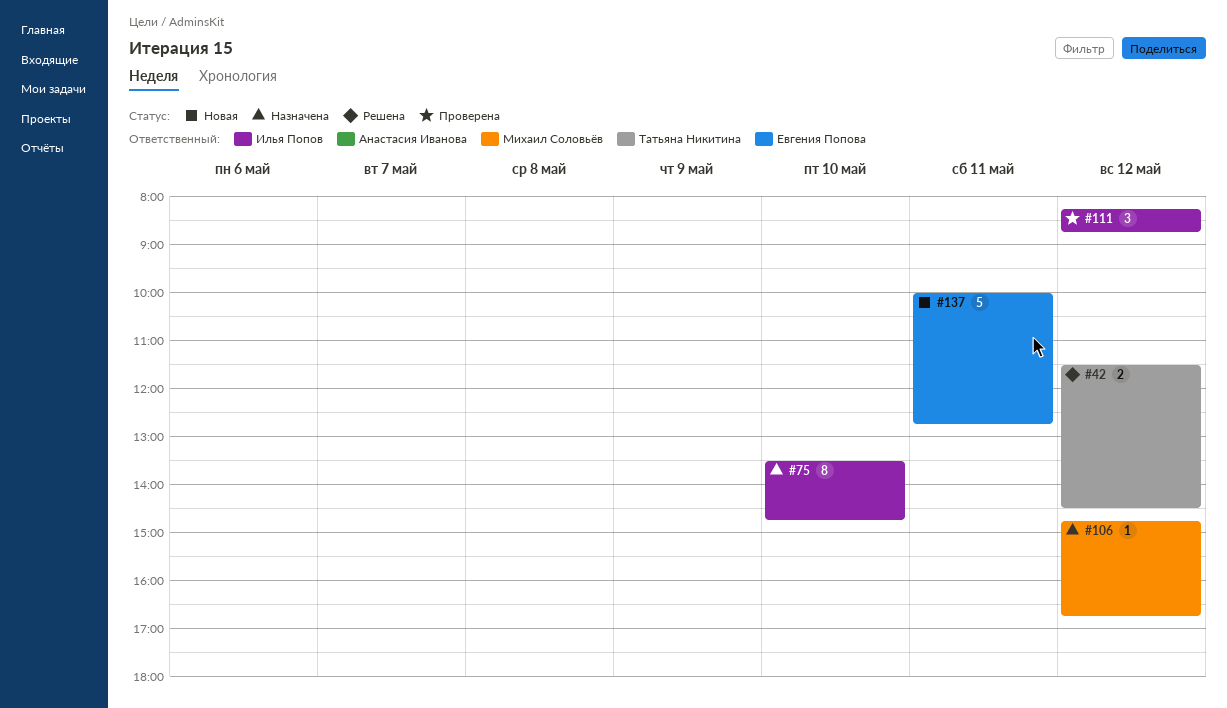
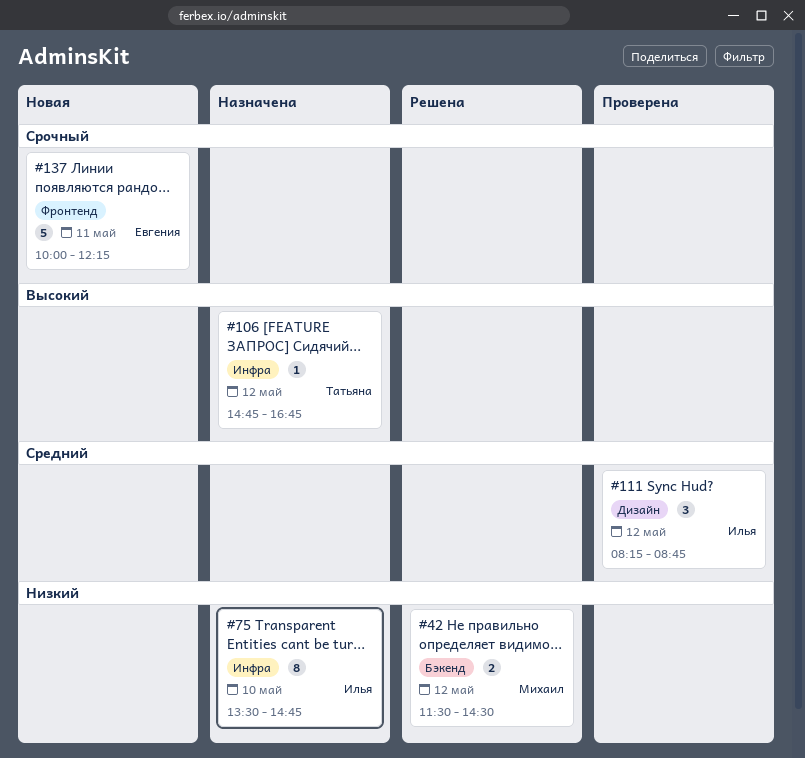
#42, owner: Татьяна Никитина -> Михаил Соловьёв
#106, owner: Михаил Соловьёв -> Татьяна Никитина
#137, ends: 12:45 -> 12:15

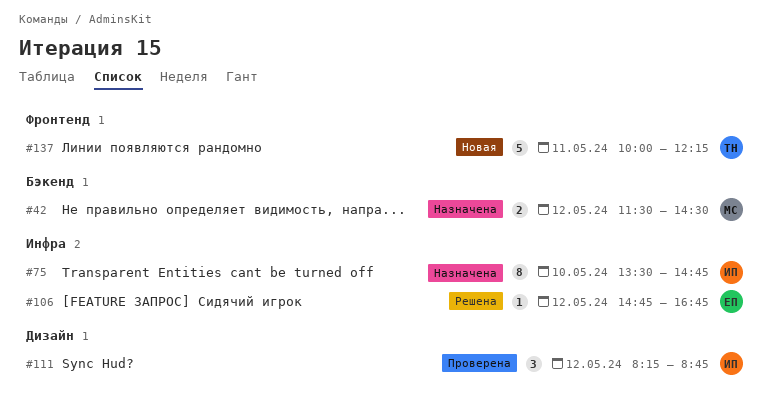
#42, status: Решена -> Назначена
#106, status: Назначена -> Решена
#106, owner: Татьяна -> Евгения
#137, owner: Евгения -> Татьяна

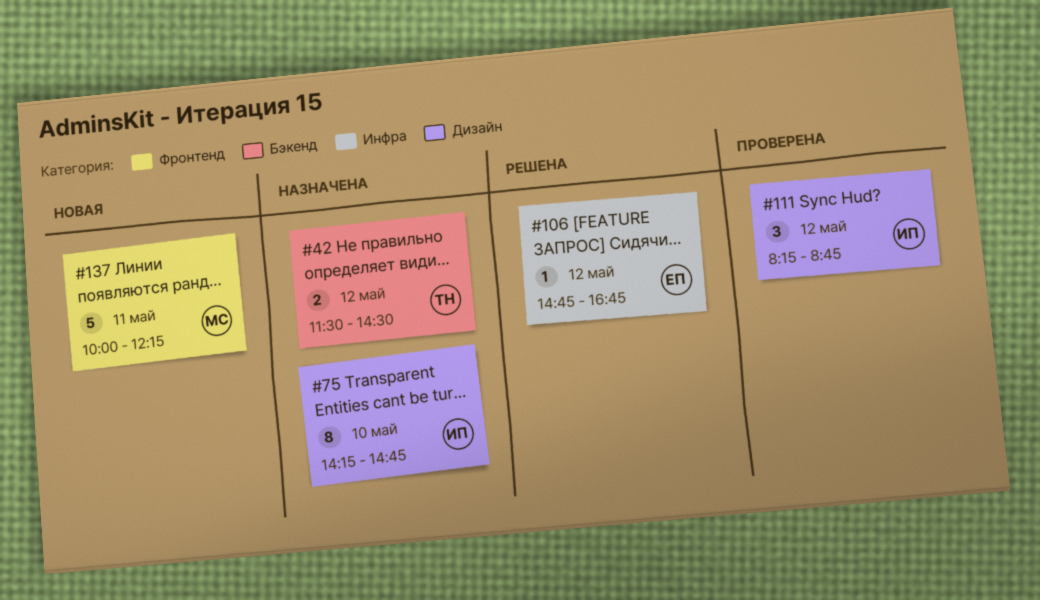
#42, owner: МС -> ТН
#75, label: Инфра -> Дизайн
#75, begins: 13:30 -> 14:15
#137, owner: ТН -> МС

